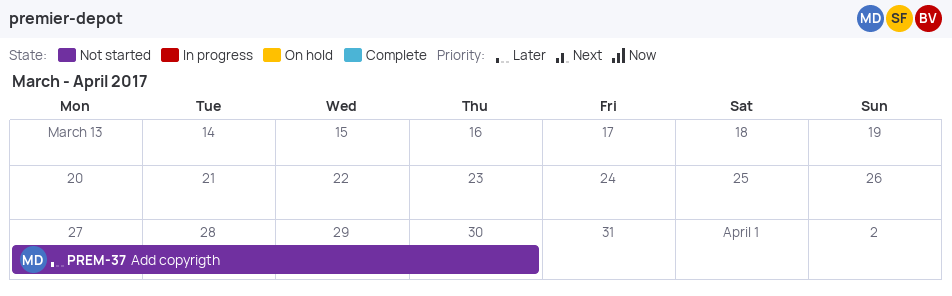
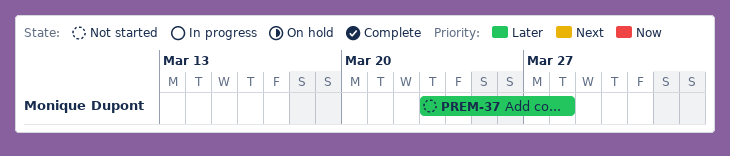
PREM-37, start: Mar 27 -> Mar 23
PREM-37, due: Mar 30 -> Mar 28

